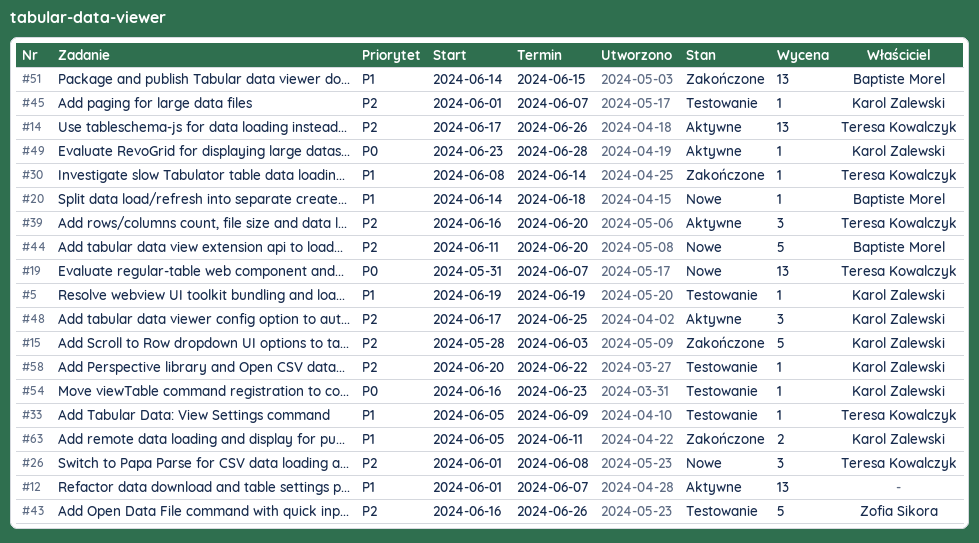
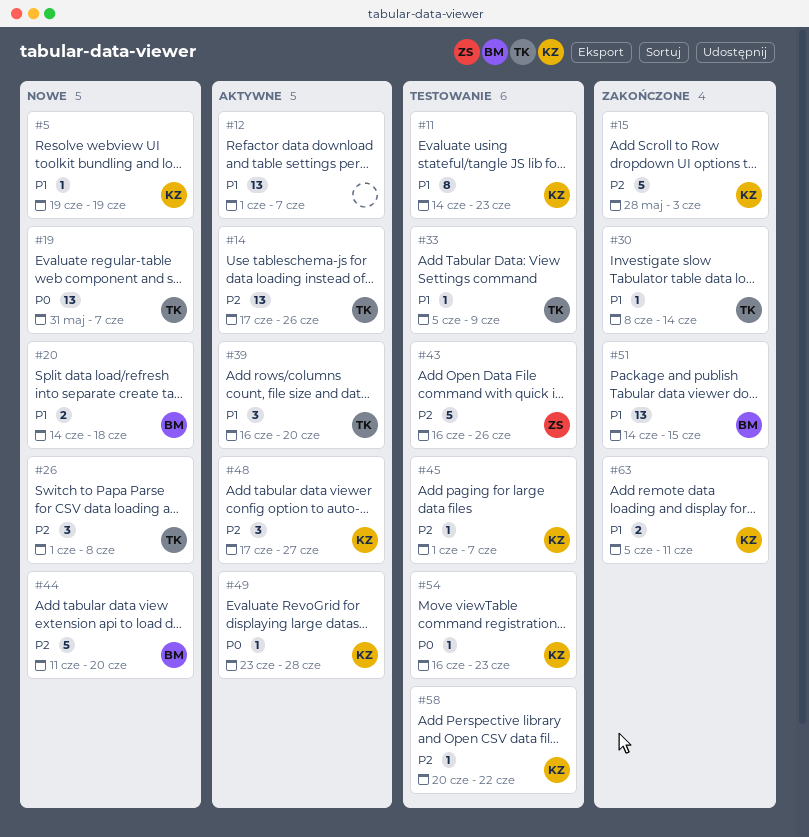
#5, status: Testowanie -> Nowe
#11: none -> present
#20, estimate: 1 -> 2
#39, priority: P2 -> P1
#48, due: Jun 25 -> Jun 27

